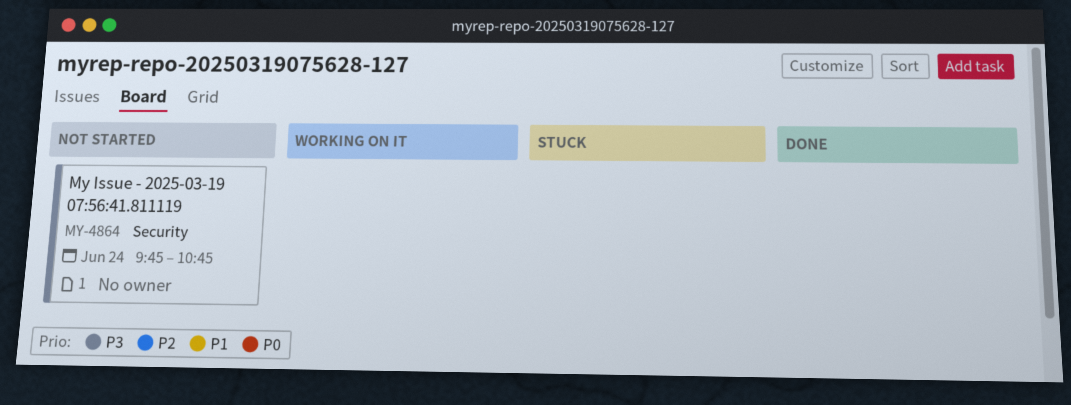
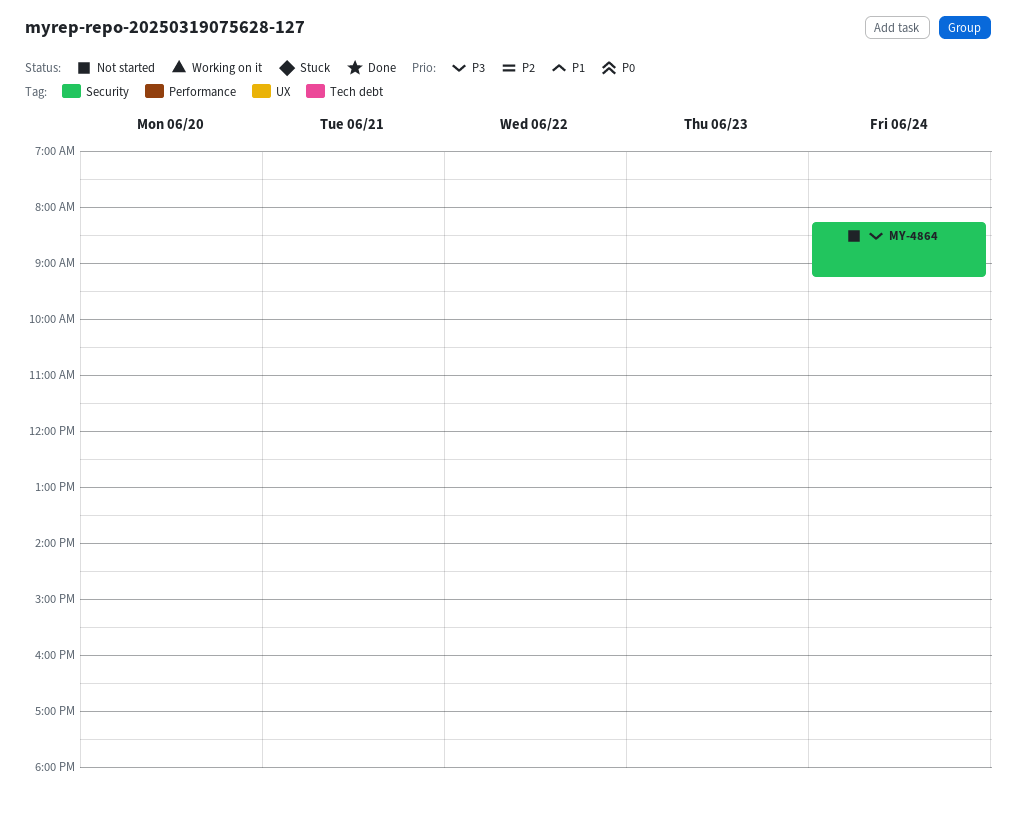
MY-4864, begins: 09:45 -> 08:15
MY-4864, ends: 10:45 -> 09:15

